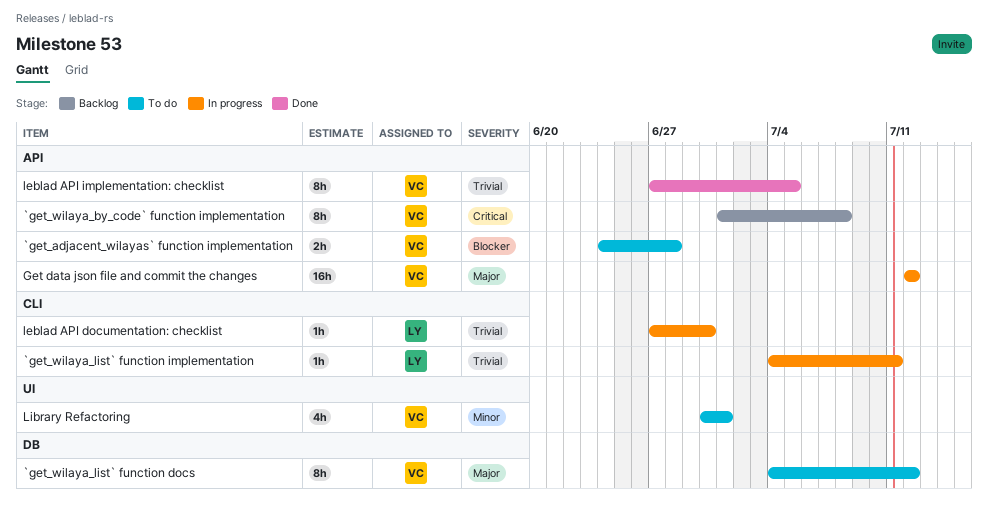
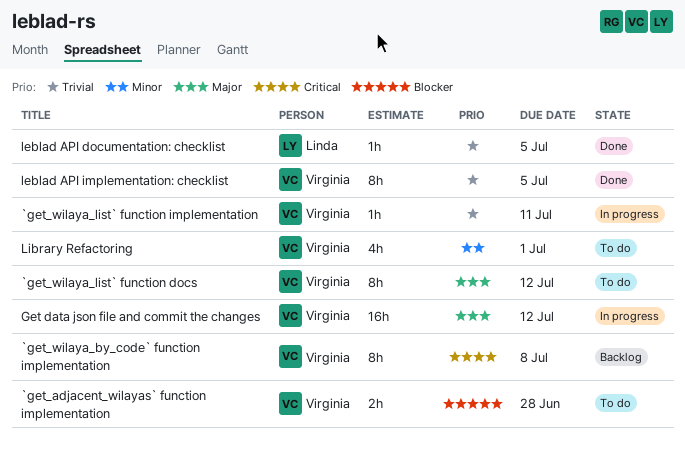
`get_wilaya_list` function implementation, owner: Linda -> Virginia
leblad API documentation: checklist, status: In progress -> Done
leblad API documentation: checklist, due: Jun 30 -> Jul 5

